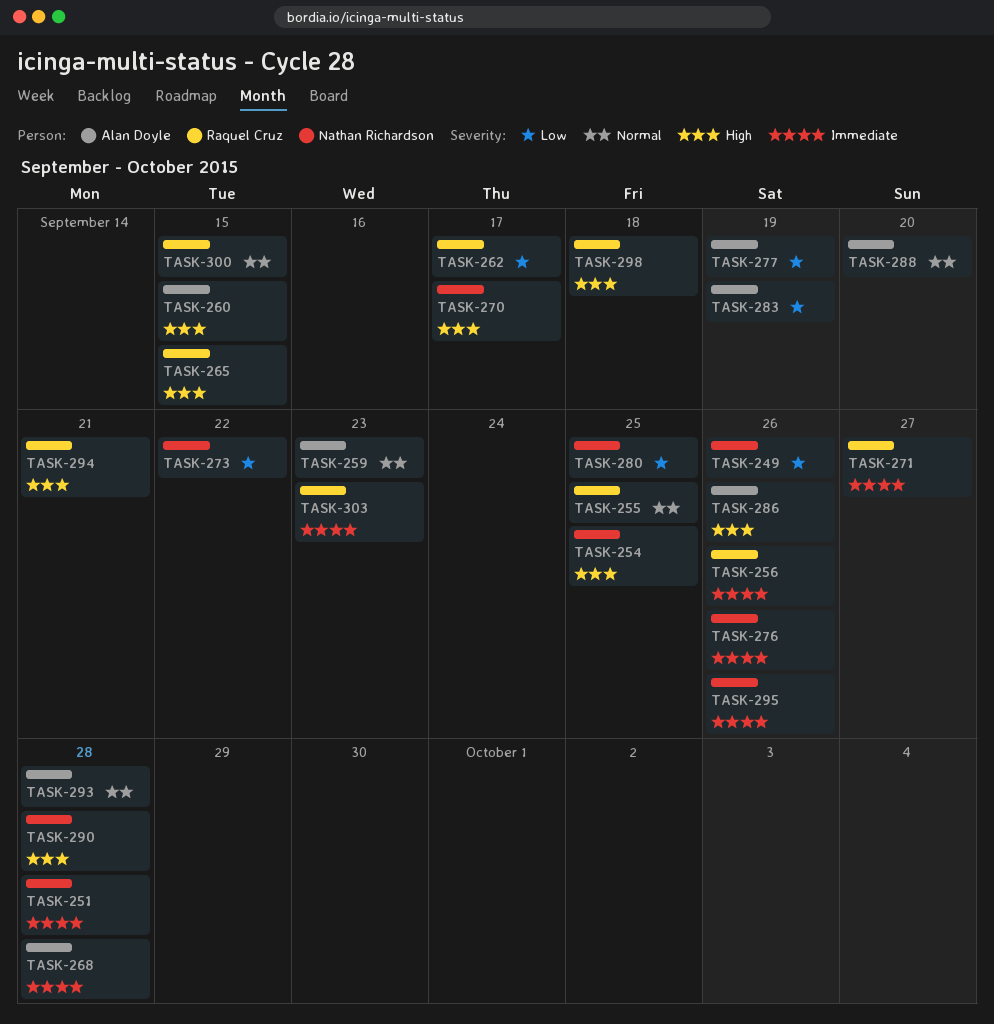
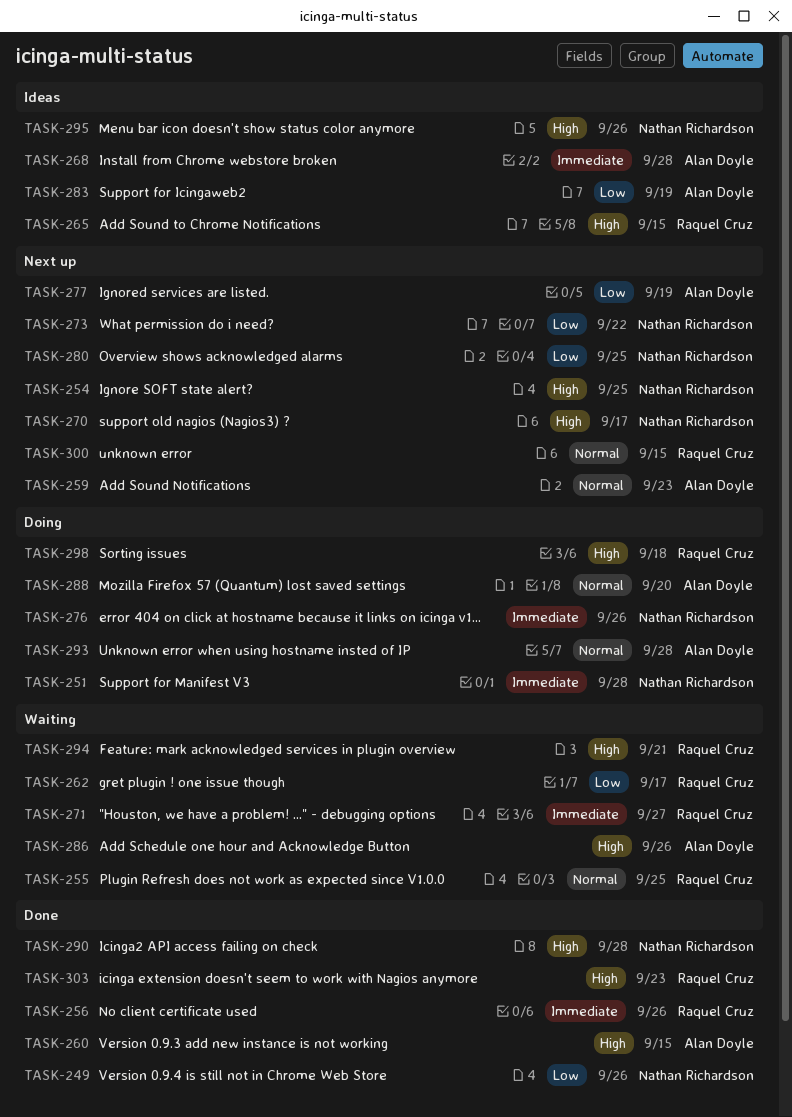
TASK-295, priority: Immediate -> High
TASK-303, priority: Immediate -> High

